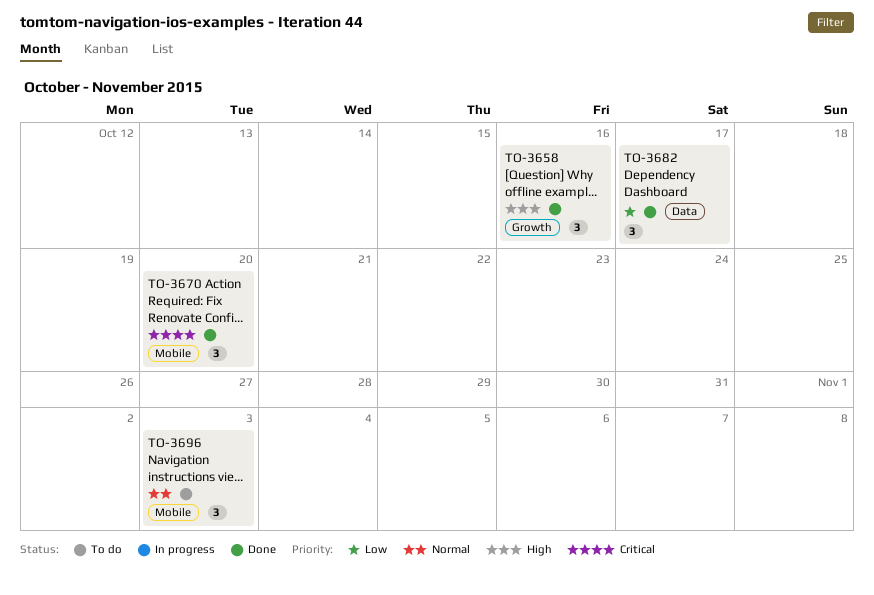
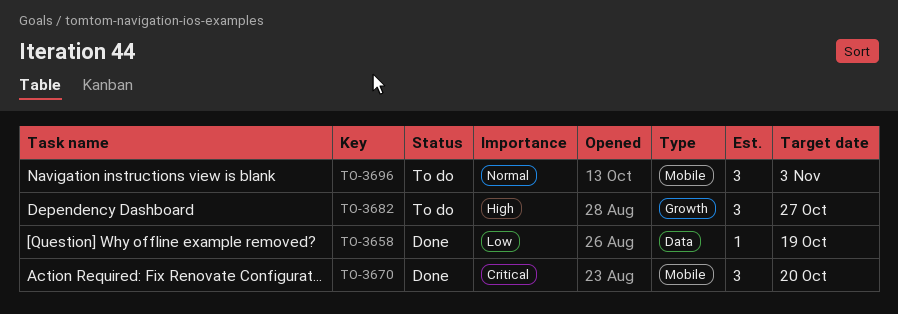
TO-3658, priority: High -> Low
TO-3658, label: Growth -> Data
TO-3658, estimate: 3 -> 1
TO-3658, due: Oct 16 -> Oct 19
TO-3682, status: Done -> To do
TO-3682, priority: Low -> High
TO-3682, label: Data -> Growth
TO-3682, due: Oct 17 -> Oct 27

